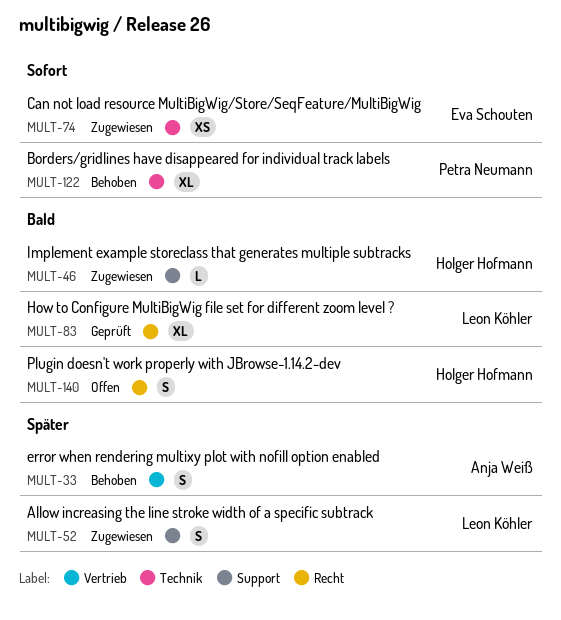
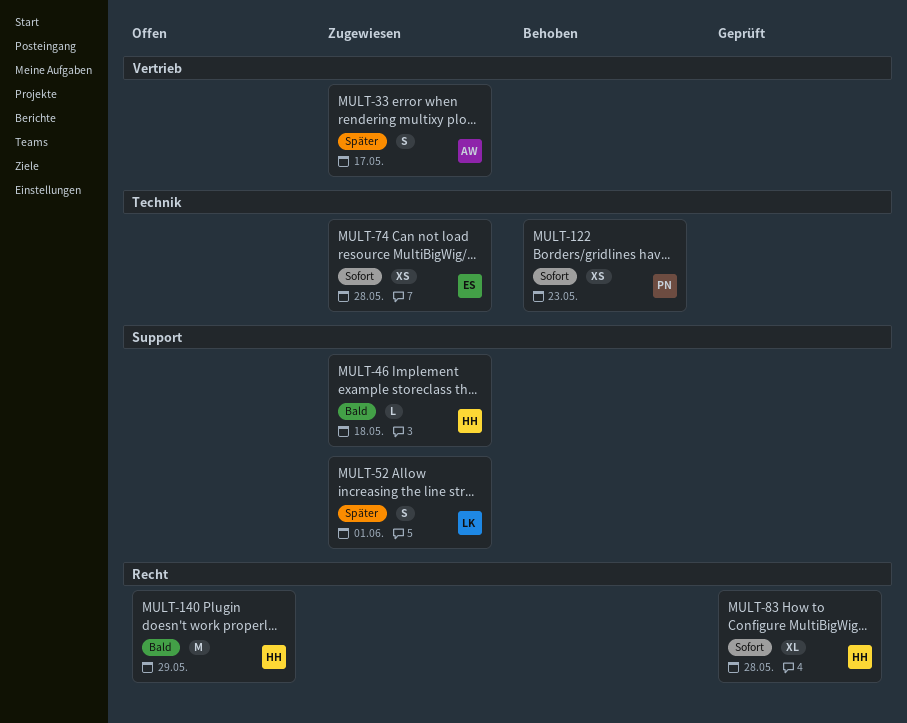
MULT-33, status: Behoben -> Zugewiesen
MULT-83, owner: Leon Köhler -> Holger Hofmann
MULT-83, priority: Bald -> Sofort
MULT-122, estimate: XL -> XS
MULT-140, estimate: S -> M

